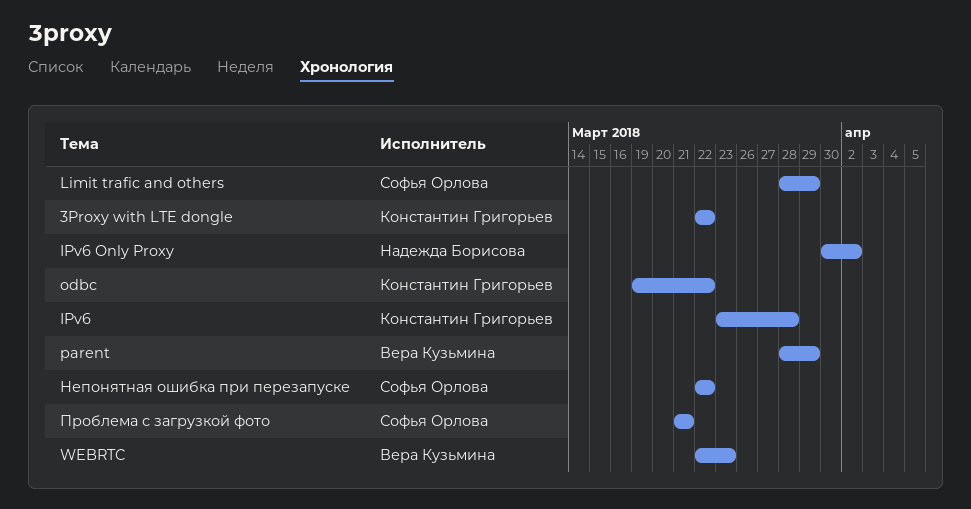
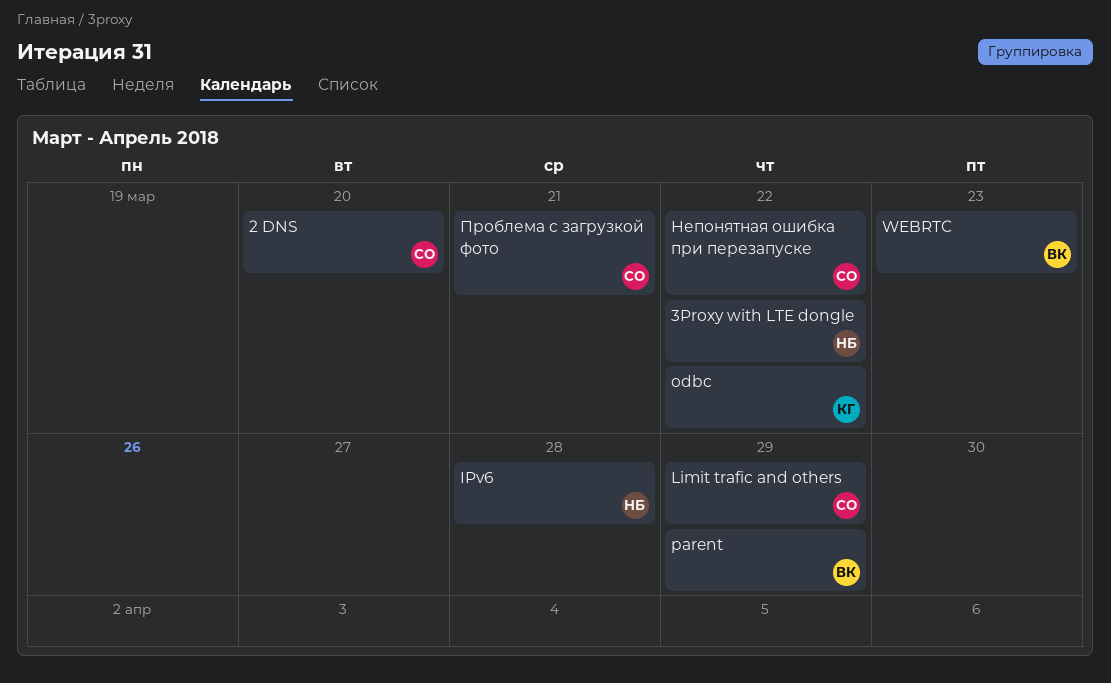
2 DNS: none -> present
3Proxy with LTE dongle, owner: Константин Григорьев -> Надежда Борисова
IPv6, owner: Константин Григорьев -> Надежда Борисова
IPv6 Only Proxy: present -> none

